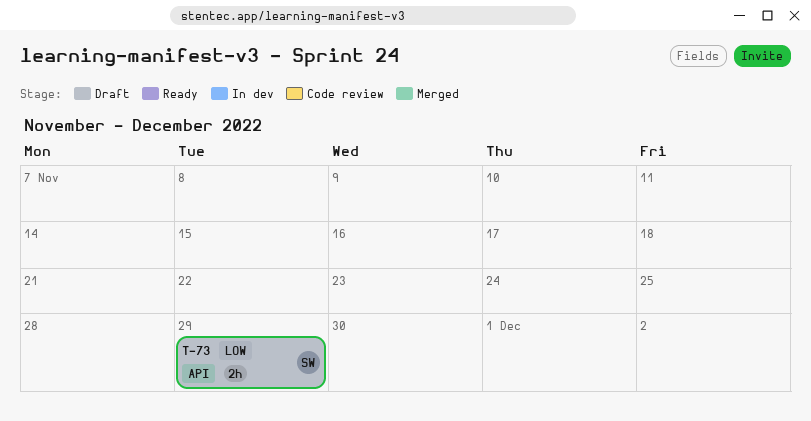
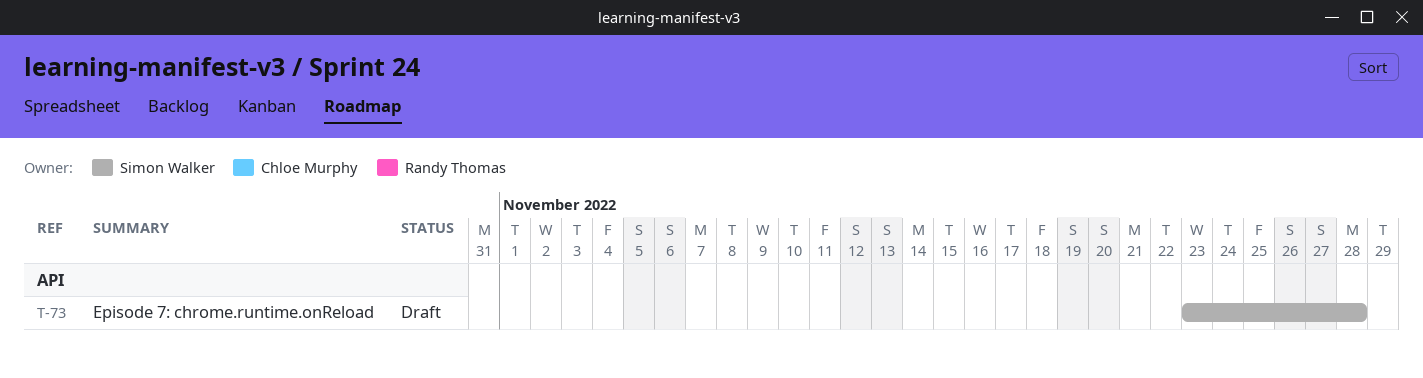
T-73, due: Nov 29 -> Nov 28

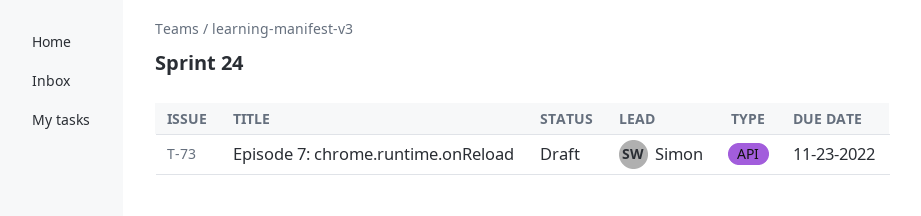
T-73, due: Nov 28 -> Nov 23

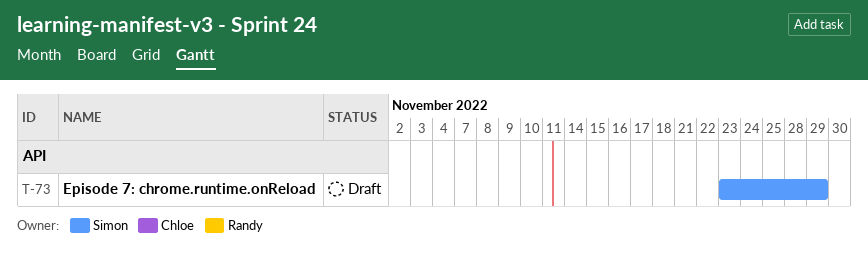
T-73, due: Nov 23 -> Nov 29

